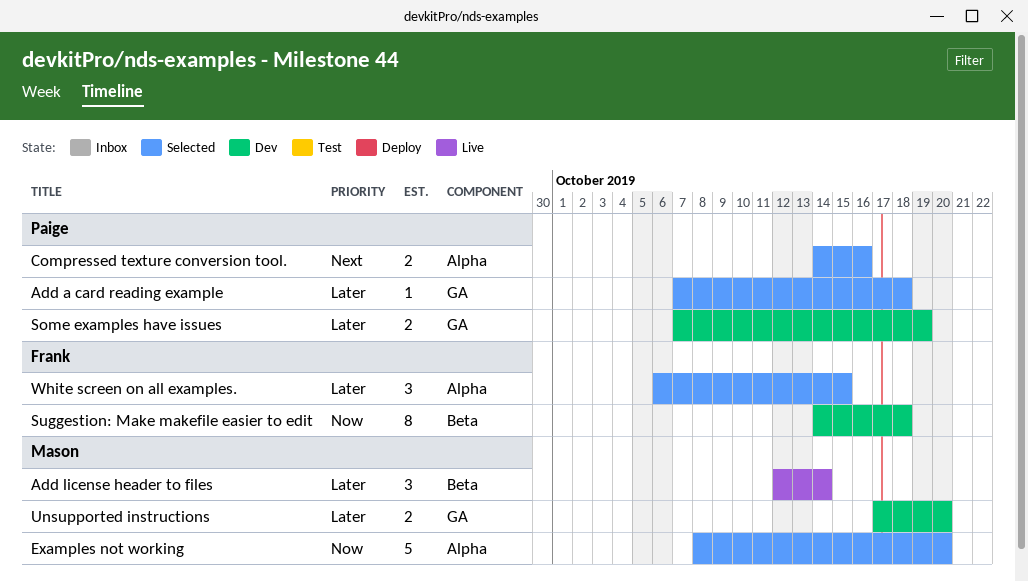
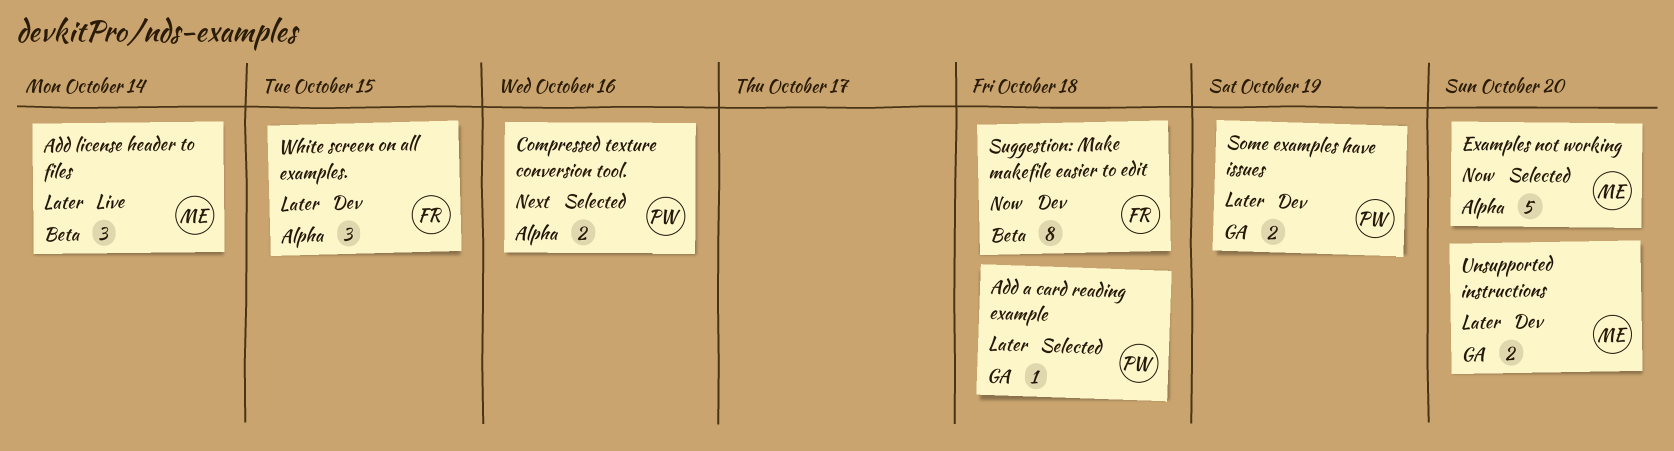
White screen on all examples., status: Selected -> Dev

